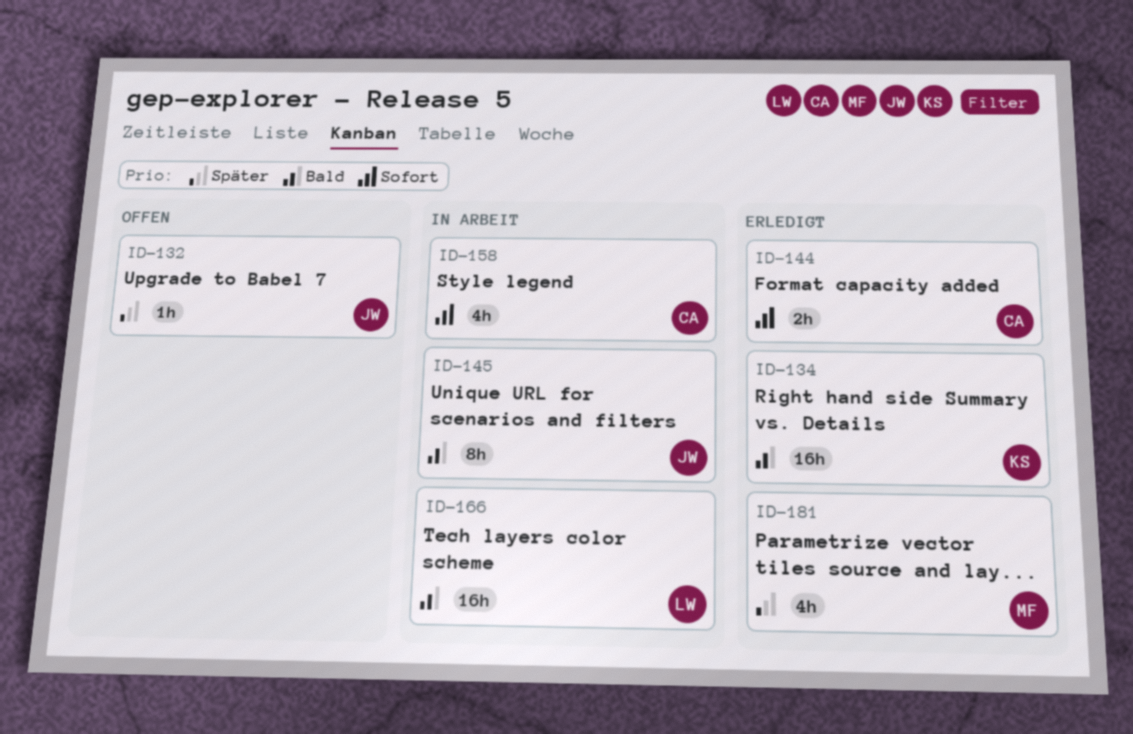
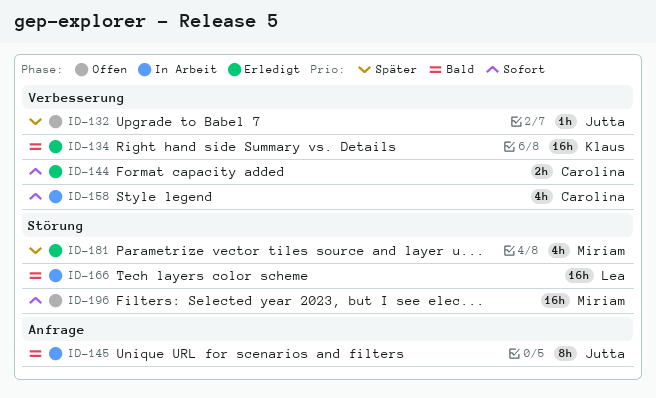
ID-196: none -> present

